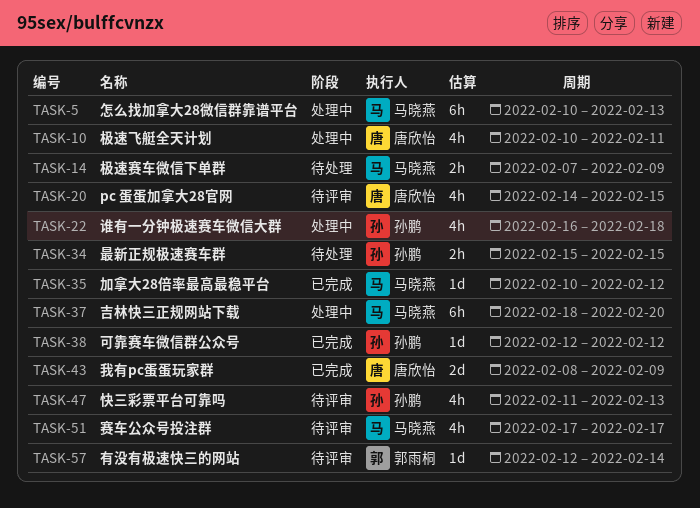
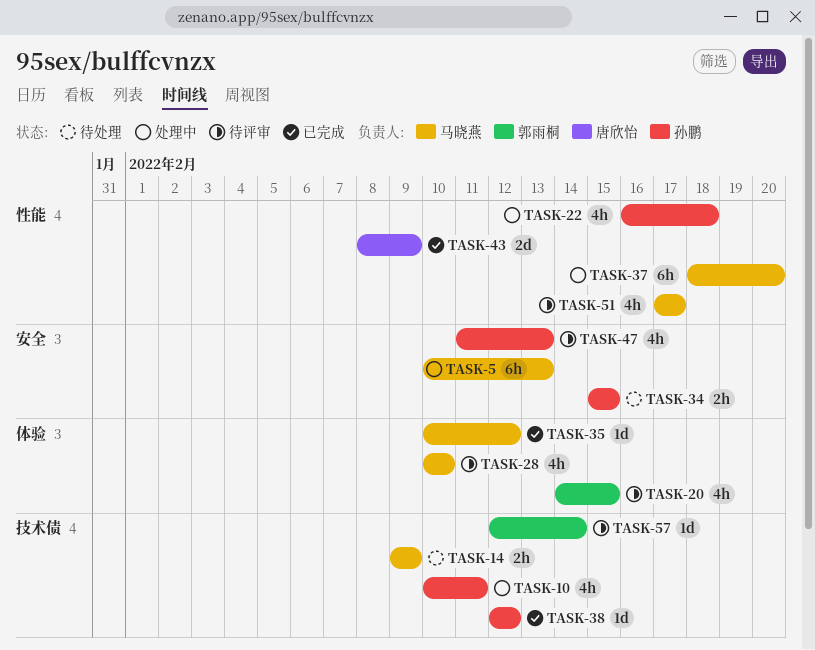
TASK-10, owner: 唐欣怡 -> 孙鹏
TASK-14, start: Feb 7 -> Feb 9
TASK-20, owner: 唐欣怡 -> 郭雨桐
TASK-28: none -> present

